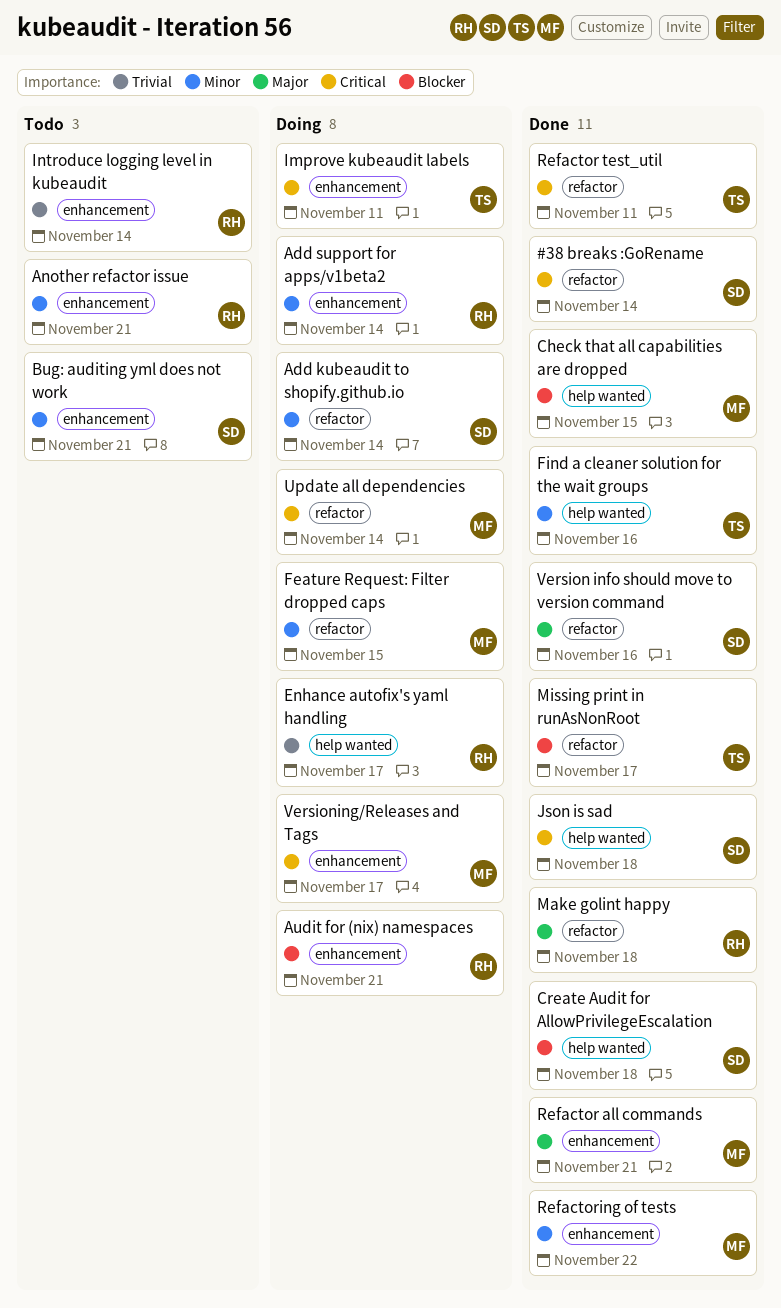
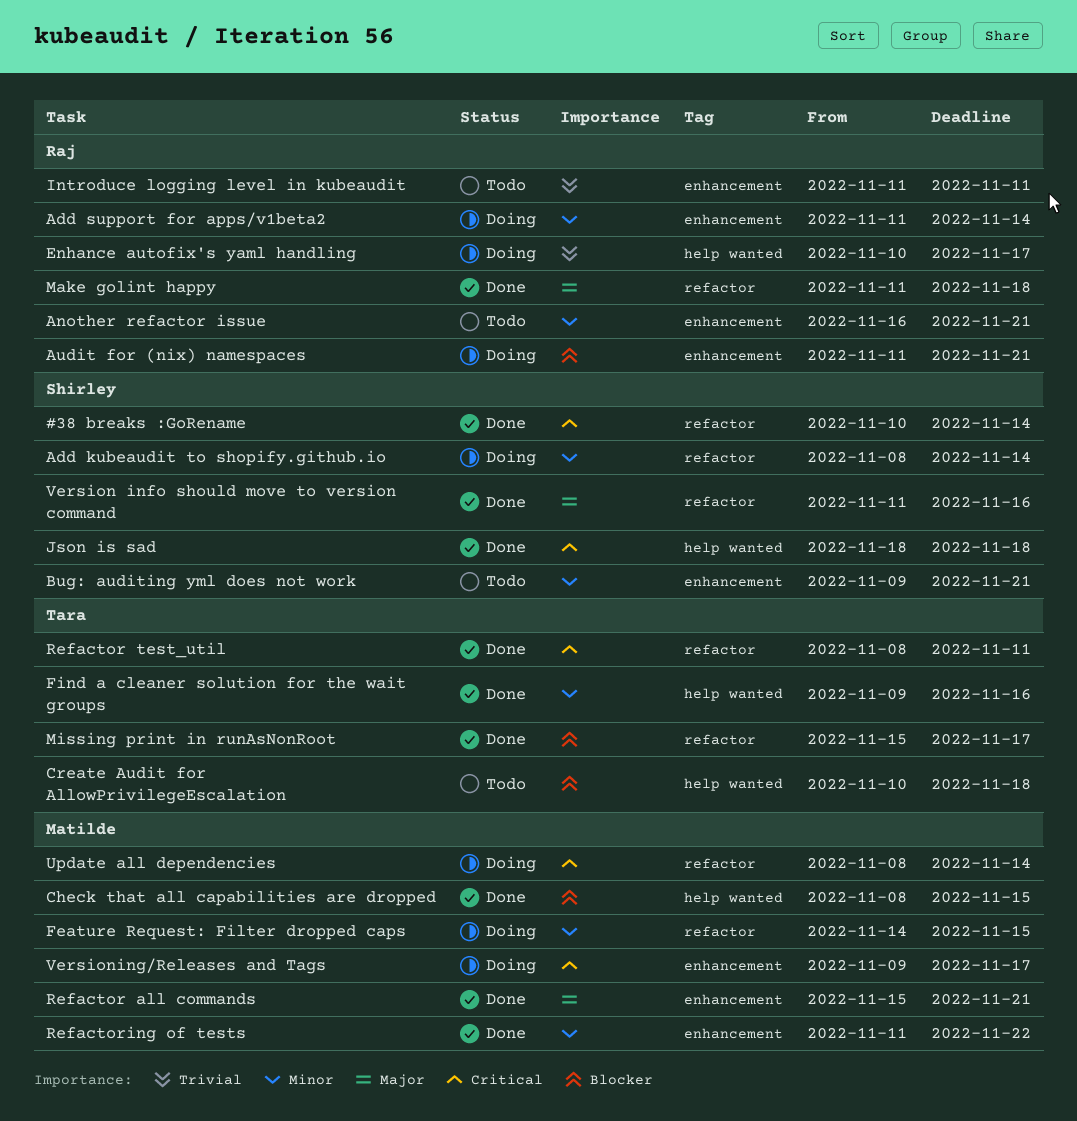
Create Audit for AllowPrivilegeEscalation, status: Done -> Todo
Create Audit for AllowPrivilegeEscalation, owner: Shirley -> Tara
Improve kubeaudit labels: present -> none
Introduce logging level in kubeaudit, due: Nov 14 -> Nov 11

